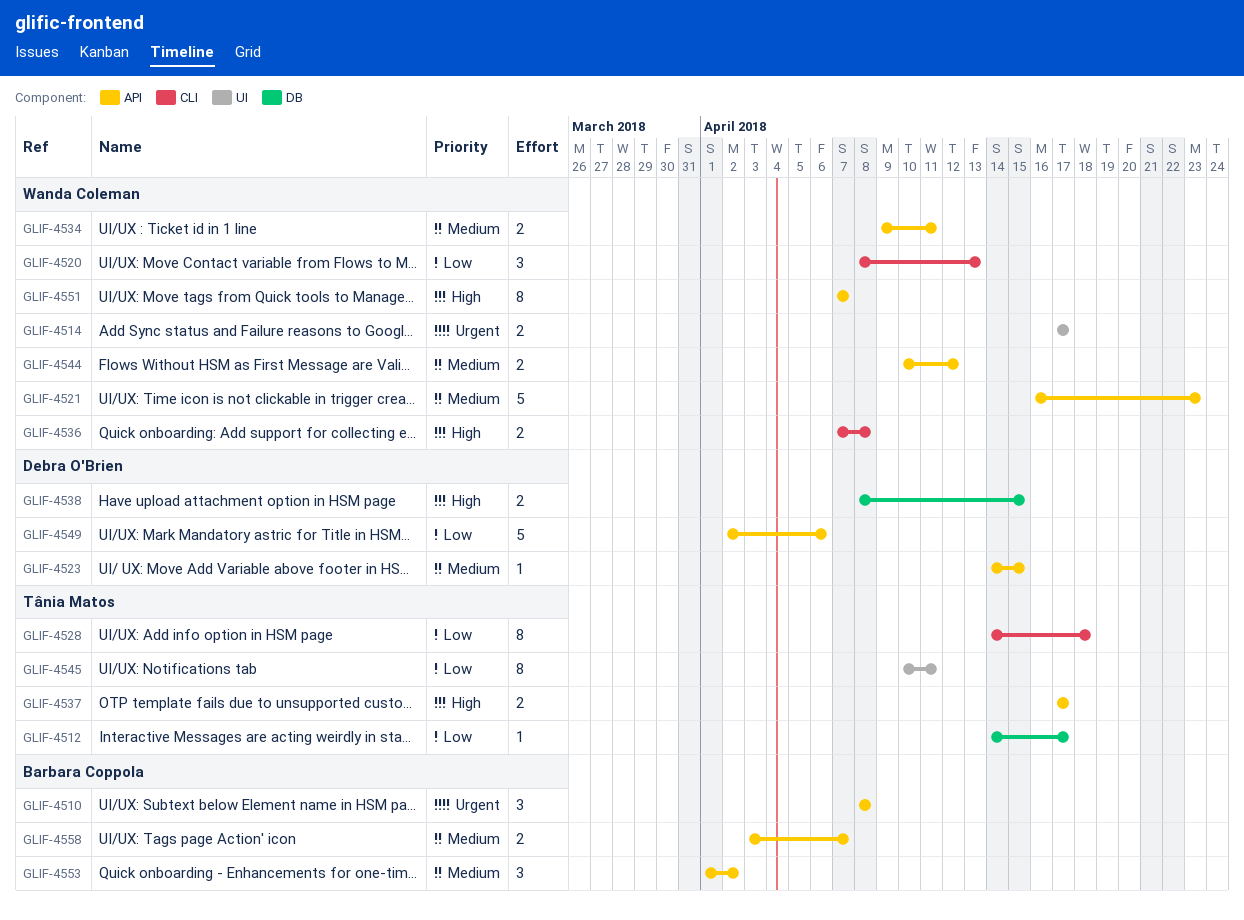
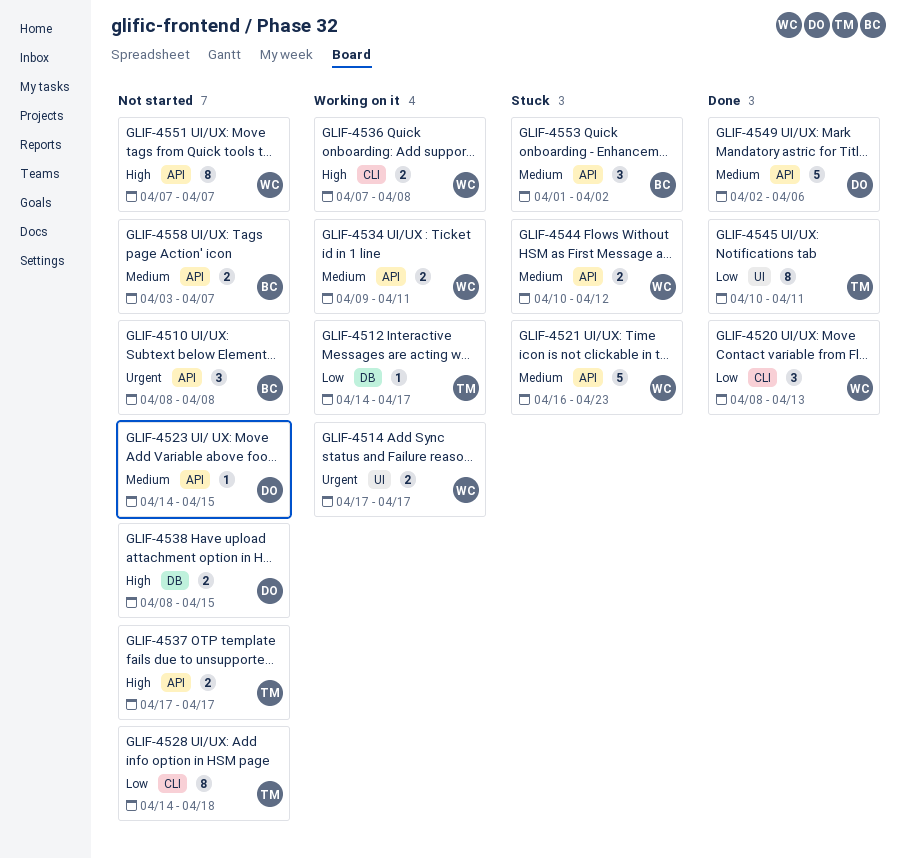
GLIF-4549, priority: Low -> Medium

